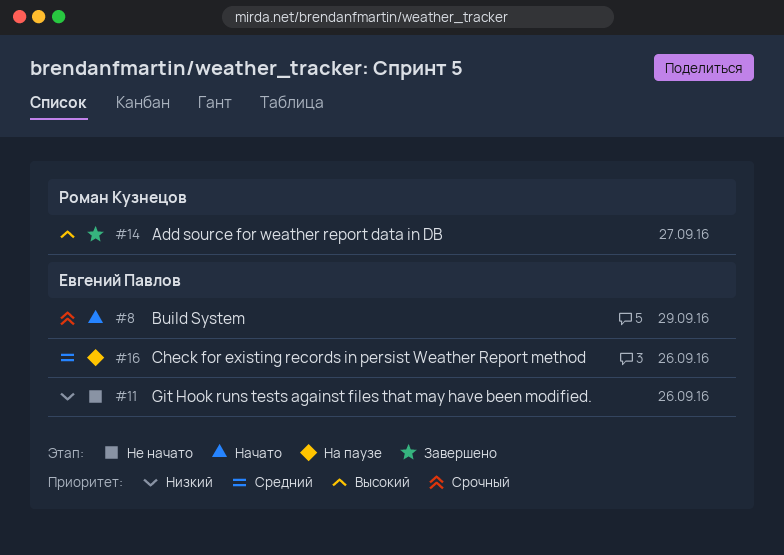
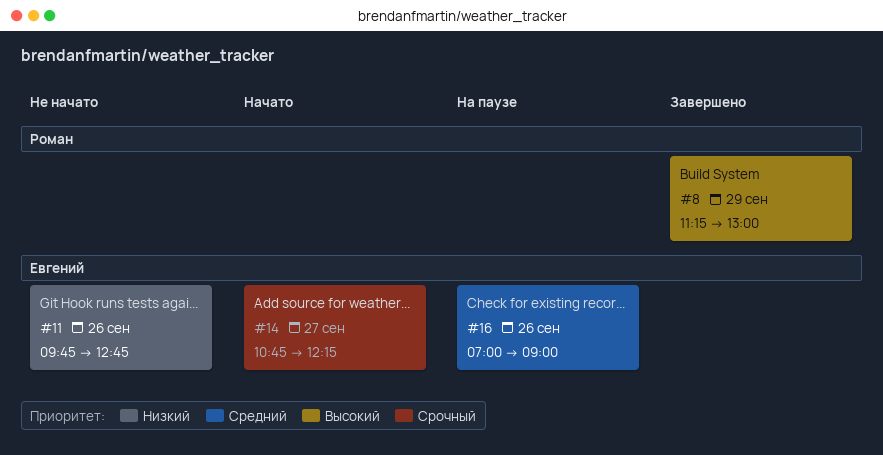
#8, status: Начато -> Завершено
#8, owner: Евгений Павлов -> Роман Кузнецов
#8, priority: Срочный -> Высокий
#14, status: Завершено -> Начато
#14, owner: Роман Кузнецов -> Евгений Павлов
#14, priority: Высокий -> Срочный

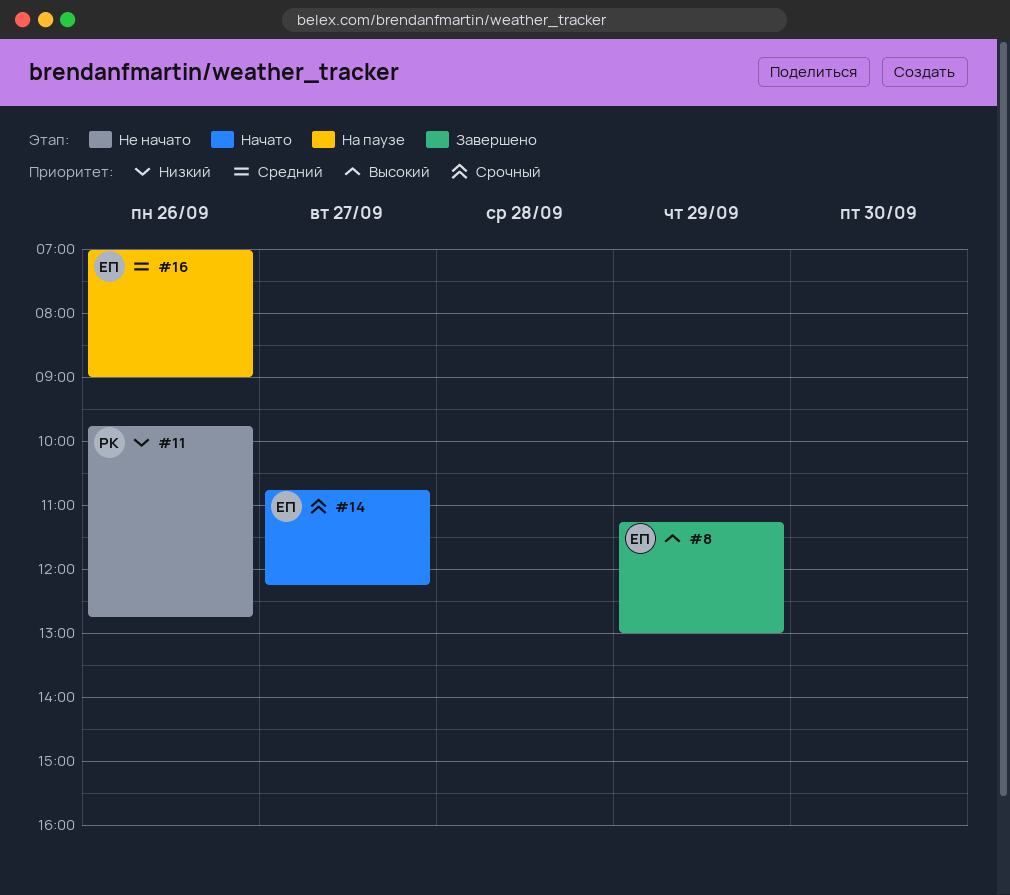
#8, owner: Роман -> Евгений
#11, owner: Евгений -> Роман

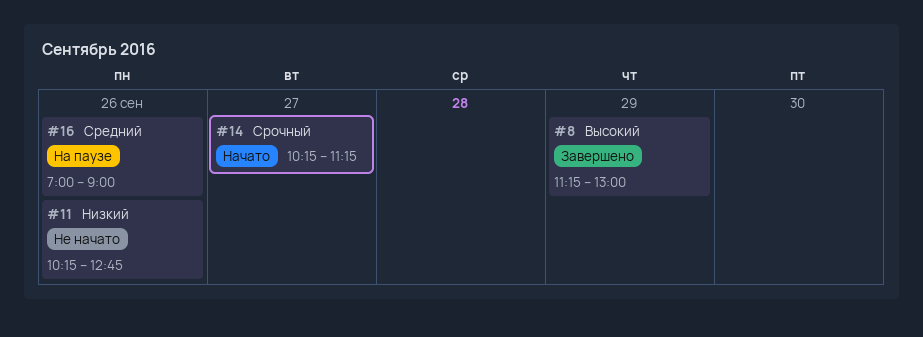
#11, begins: 09:45 -> 10:15
#14, begins: 10:45 -> 10:15
#14, ends: 12:15 -> 11:15

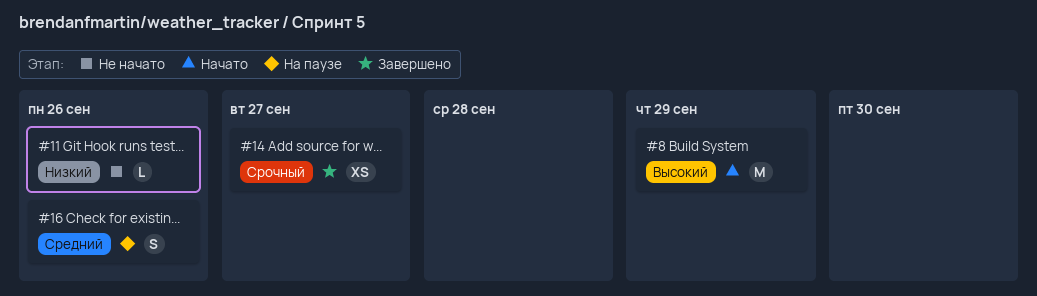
#8, status: Завершено -> Начато
#14, status: Начато -> Завершено

